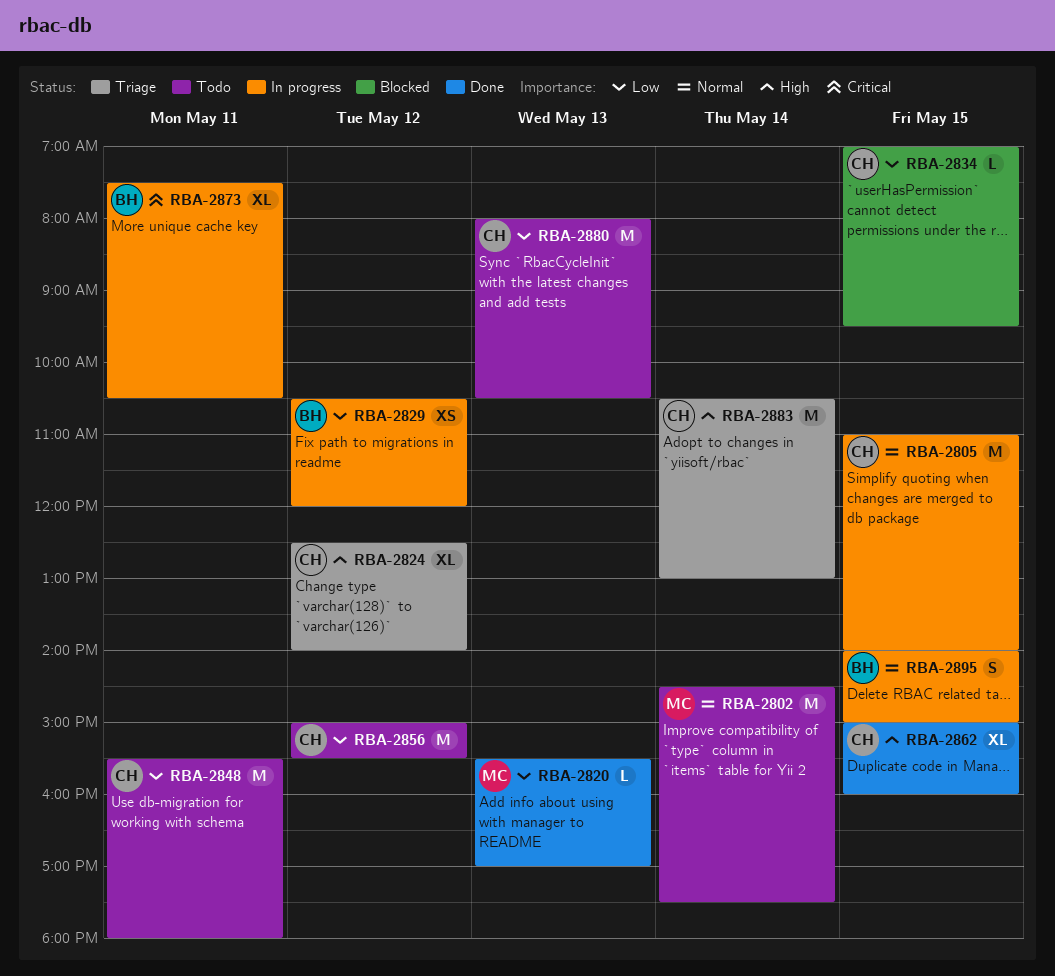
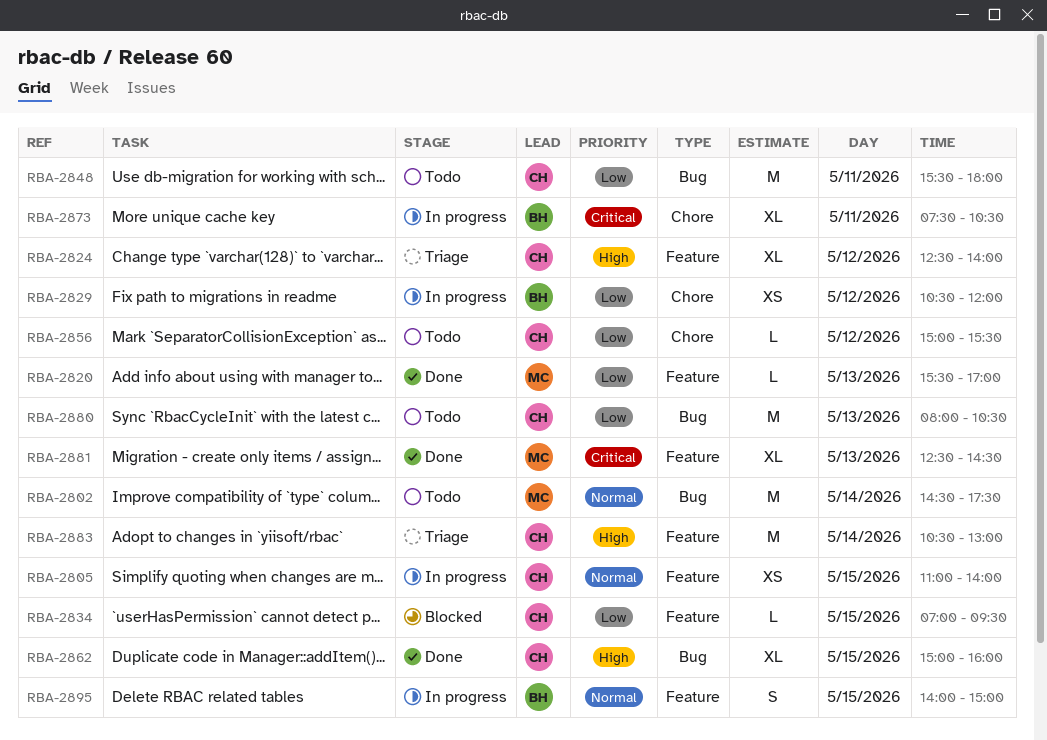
RBA-2805, estimate: M -> XS
RBA-2856, estimate: M -> L
RBA-2881: none -> present

